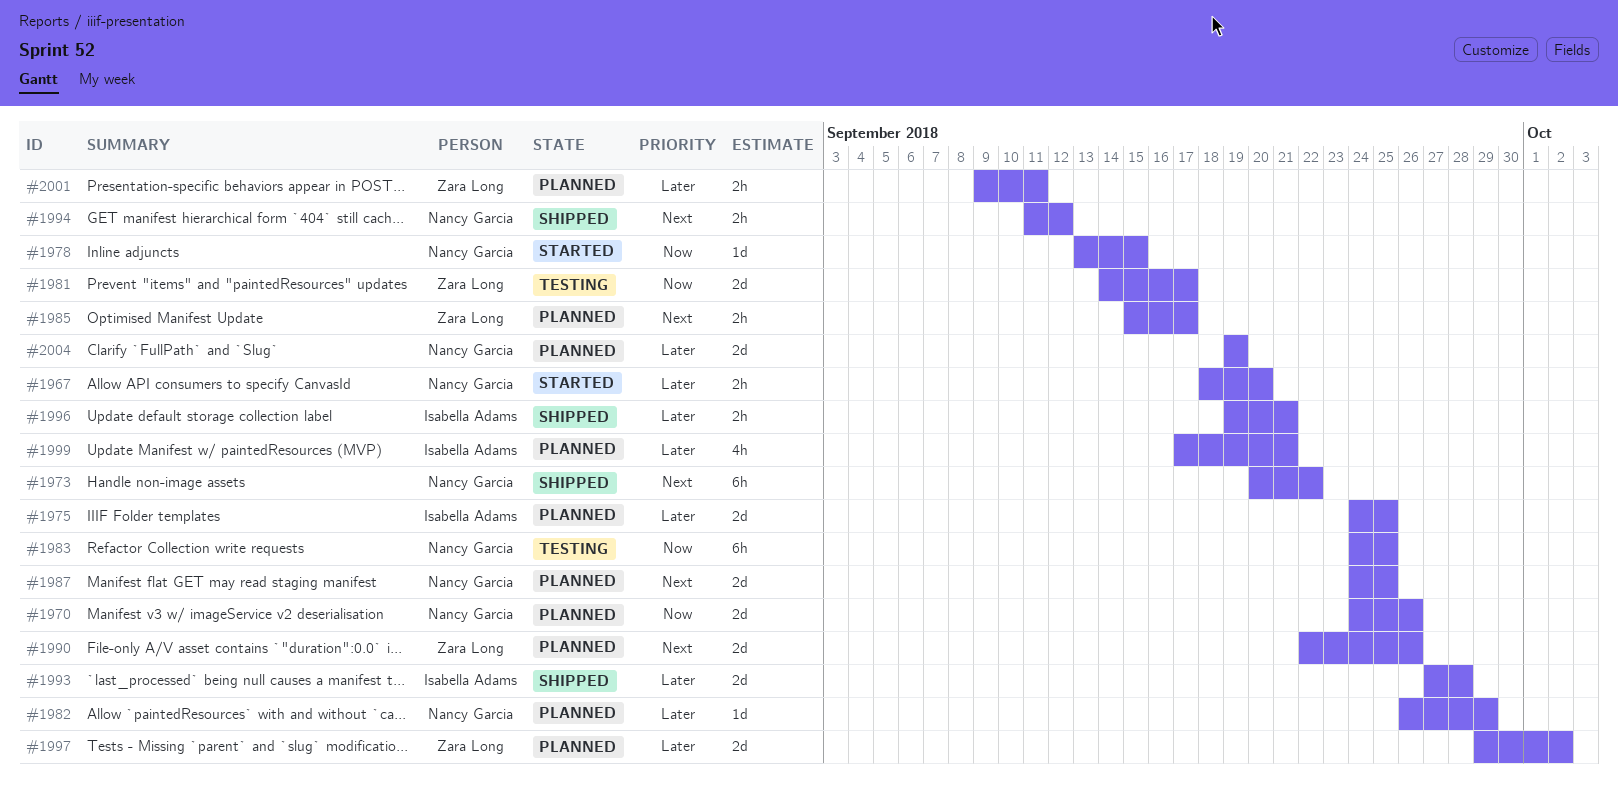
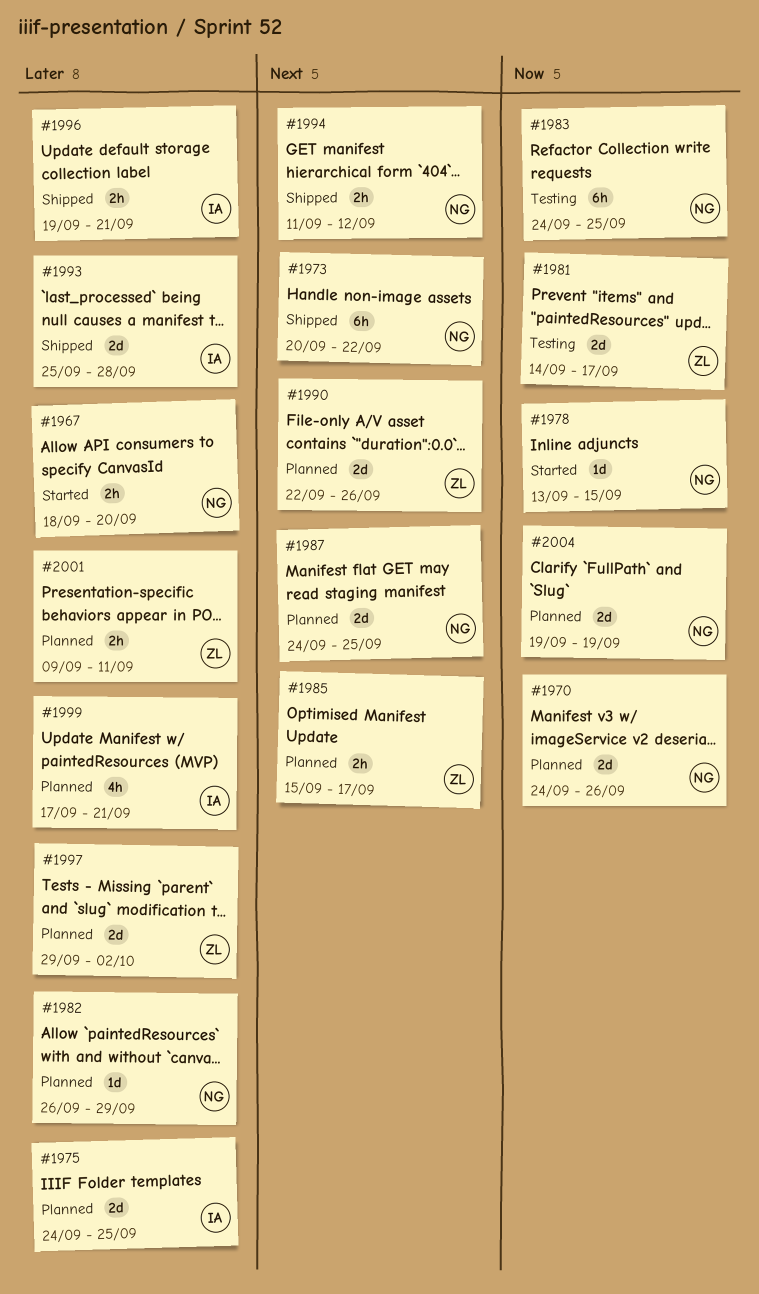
#1993, start: Sep 27 -> Sep 25
#2004, priority: Later -> Now

